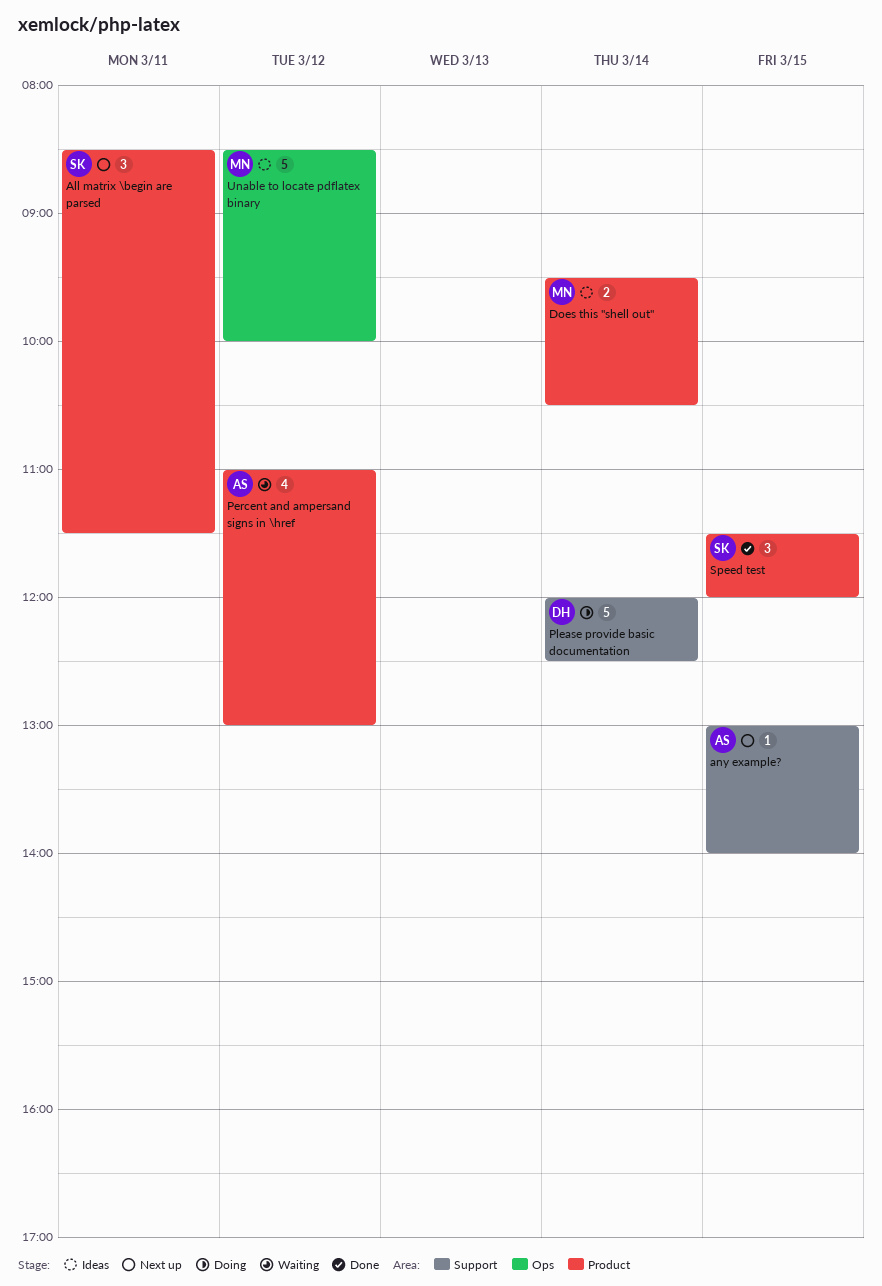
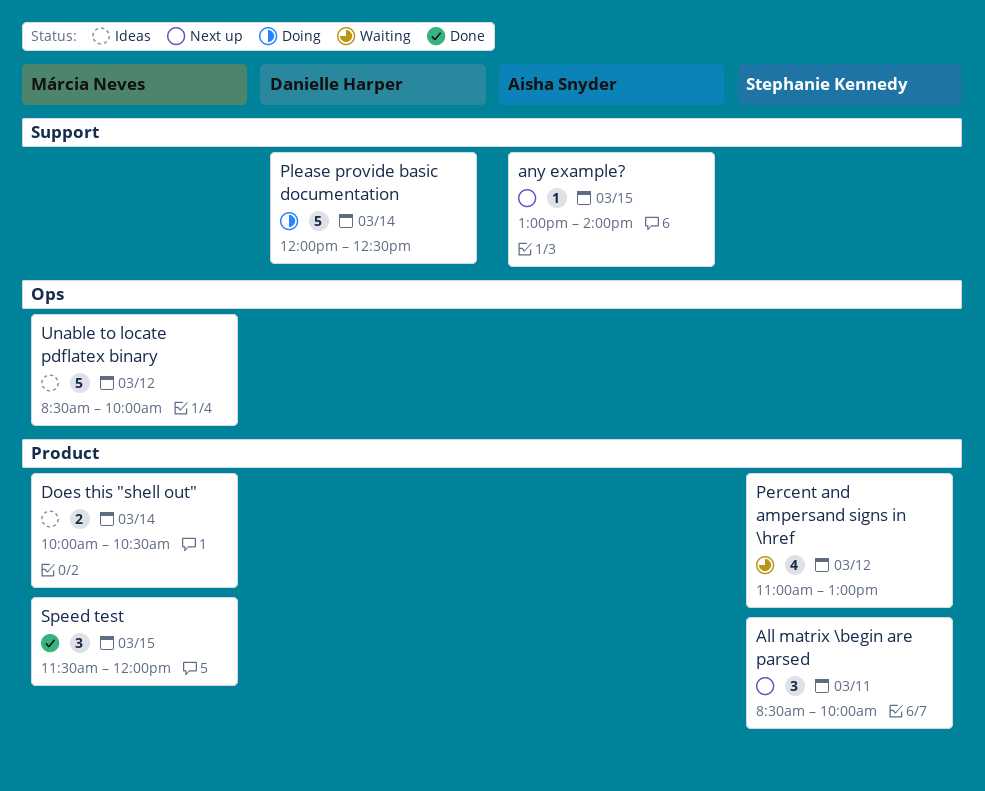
All matrix \begin are parsed, ends: 11:30 -> 10:00
Does this "shell out", begins: 09:30 -> 10:00
Percent and ampersand signs in \href, owner: Aisha Snyder -> Stephanie Kennedy
Speed test, owner: Stephanie Kennedy -> Márcia Neves

